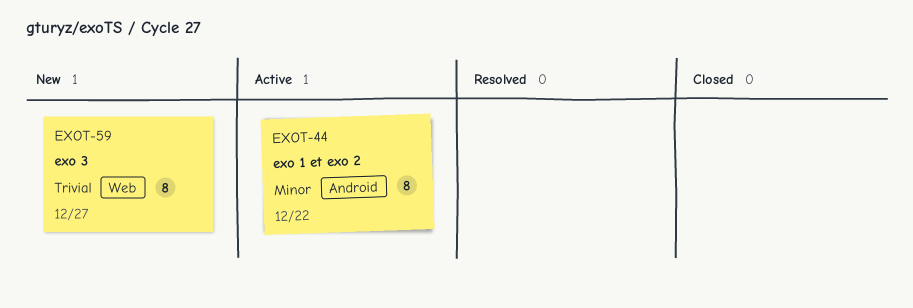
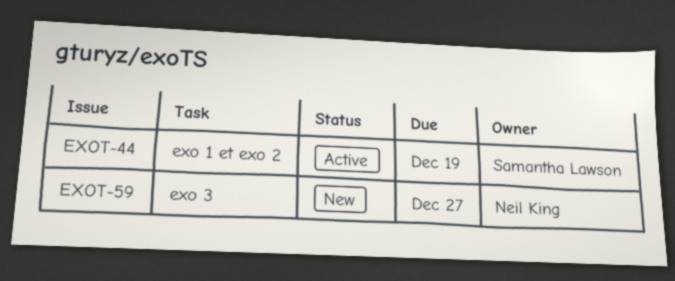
EXOT-44, due: Dec 22 -> Dec 19

